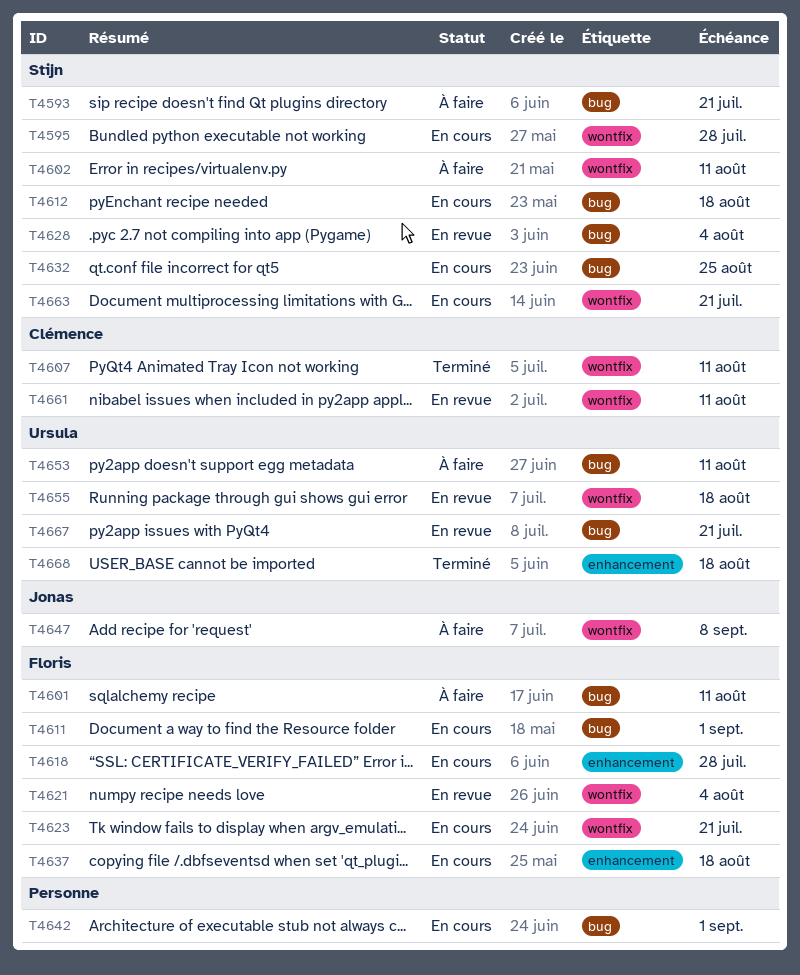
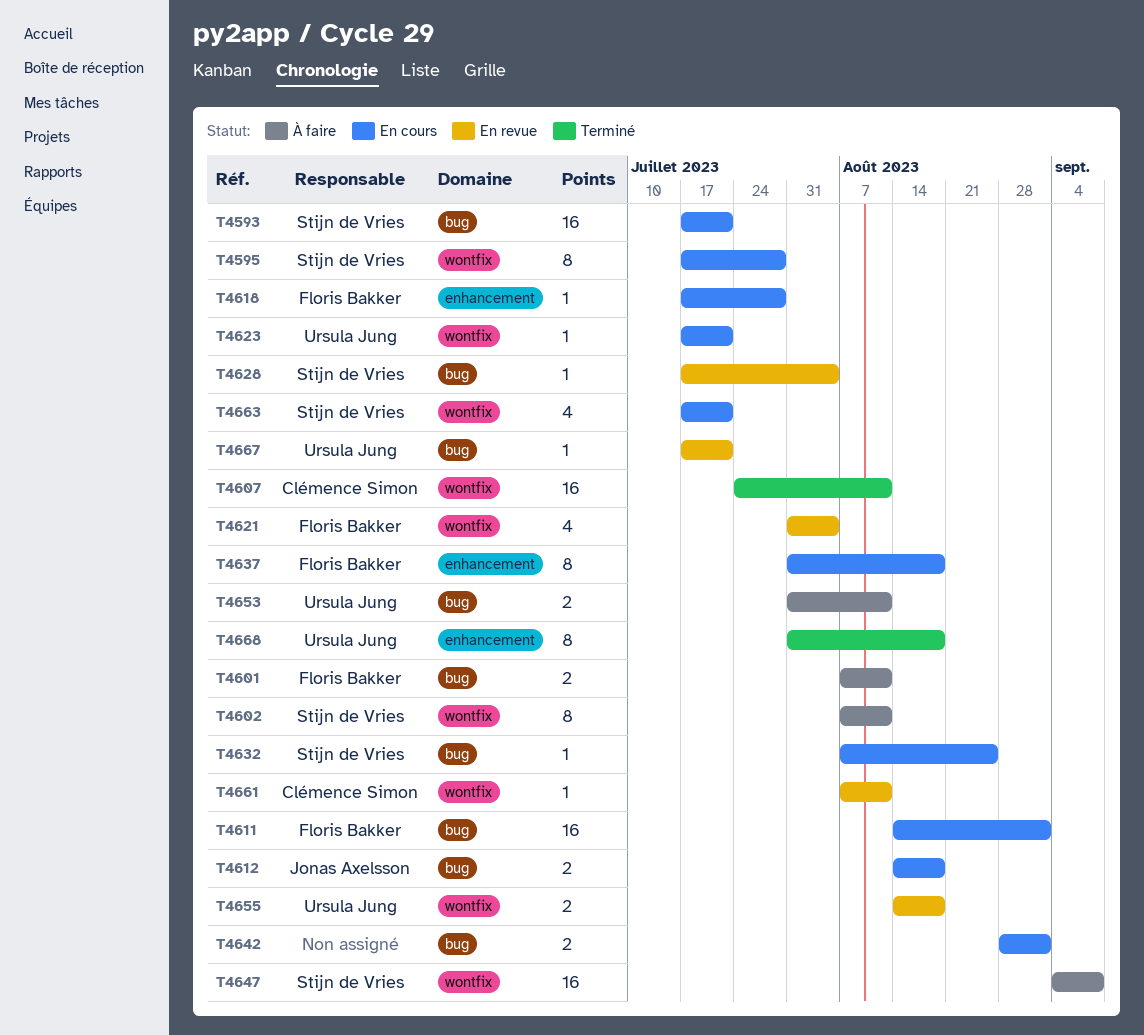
T4593, status: À faire -> En cours
T4612, owner: Stijn de Vries -> Jonas Axelsson
T4623, owner: Floris Bakker -> Ursula Jung
T4647, owner: Jonas Axelsson -> Stijn de Vries

